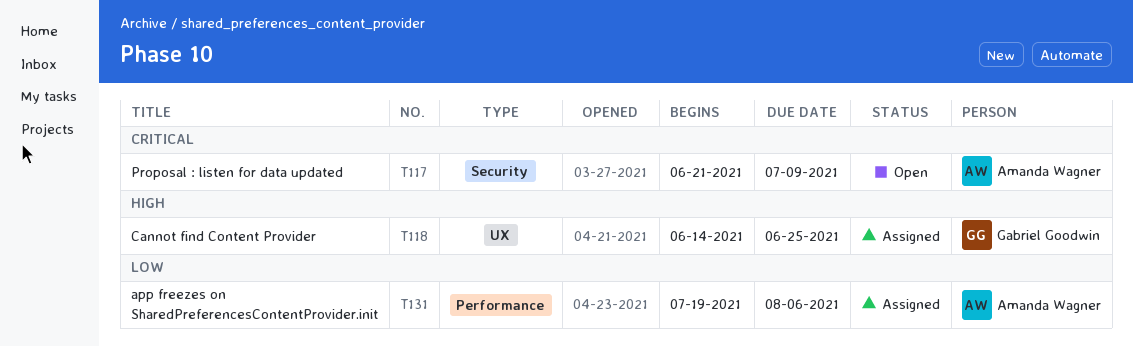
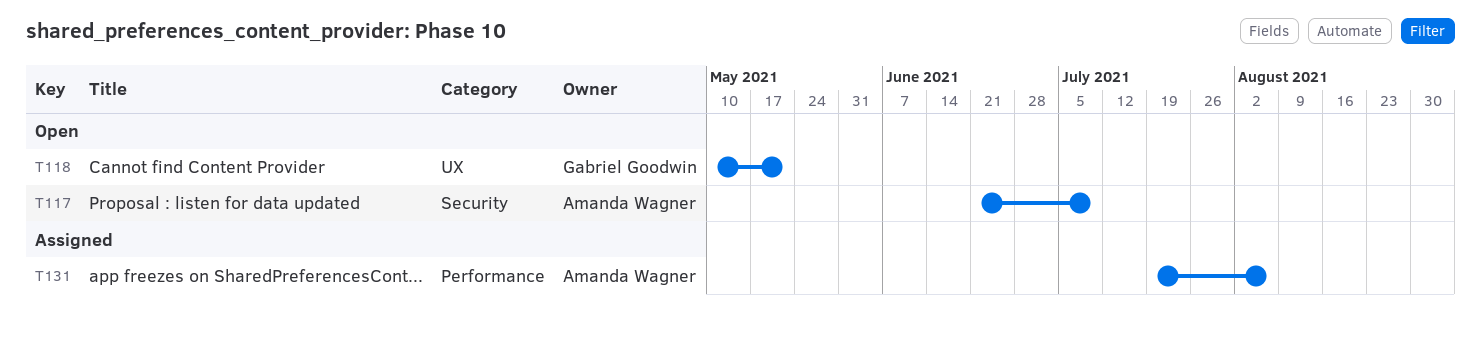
T118, status: Assigned -> Open
T118, start: Jun 14 -> May 10
T118, due: Jun 25 -> May 21

